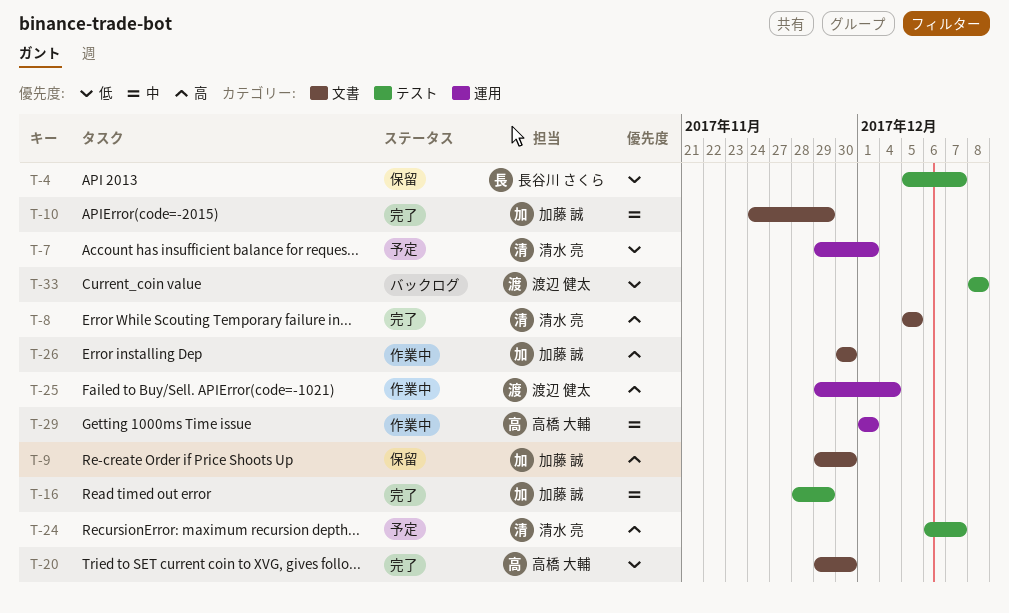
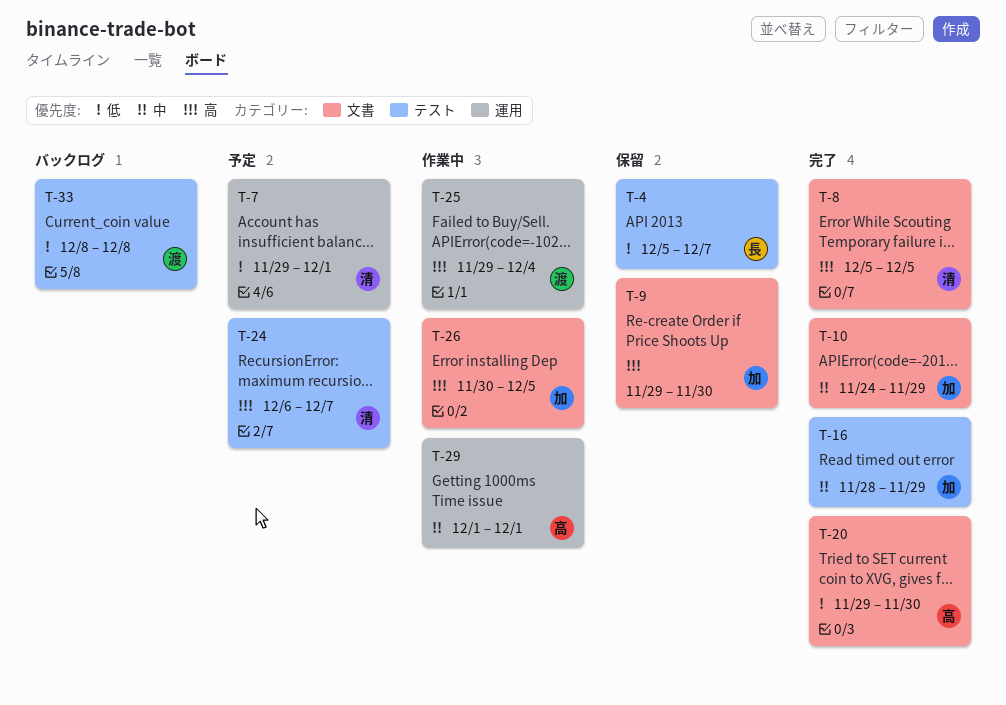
T-26, due: Nov 30 -> Dec 5

